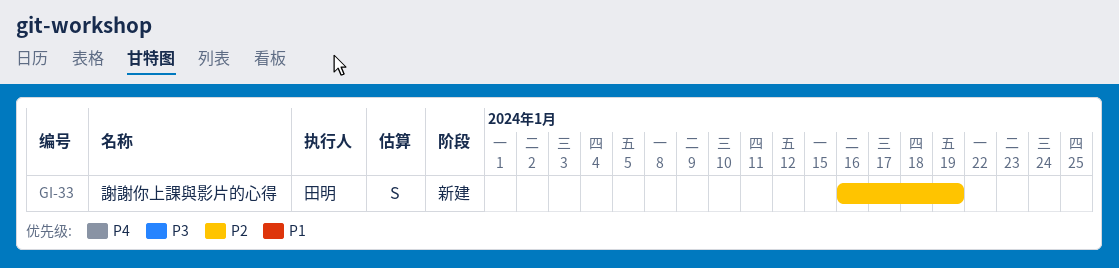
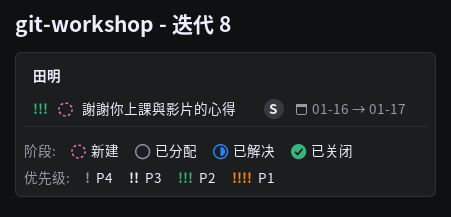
謝謝你上課與影片的心得, due: Jan 19 -> Jan 17

